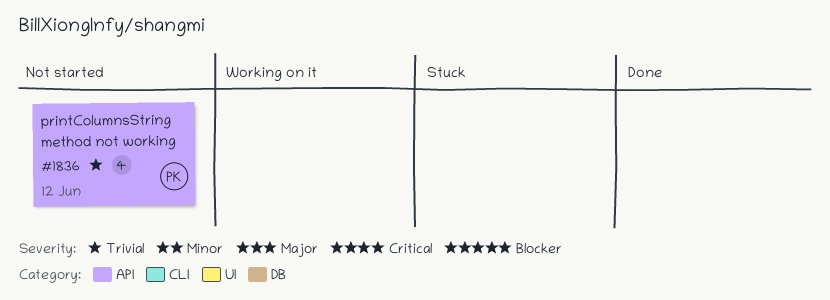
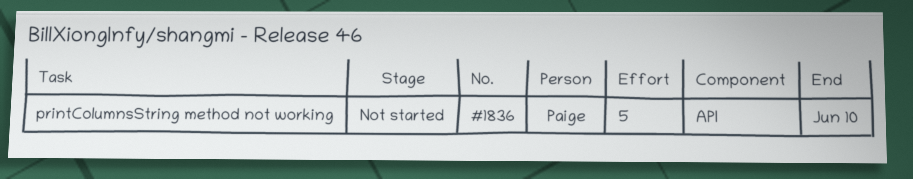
#1836, estimate: 4 -> 5
#1836, due: Jun 12 -> Jun 10

